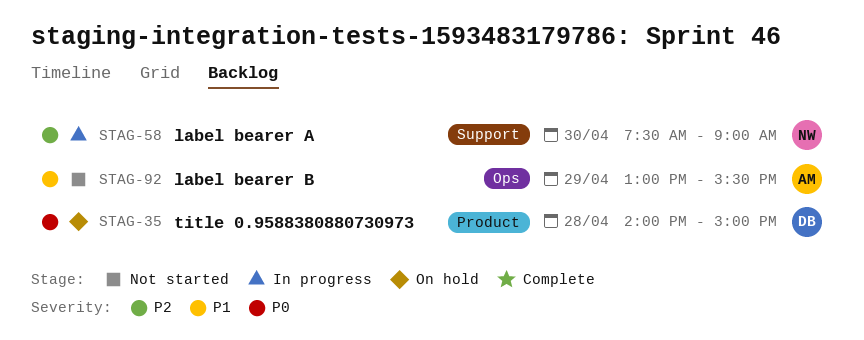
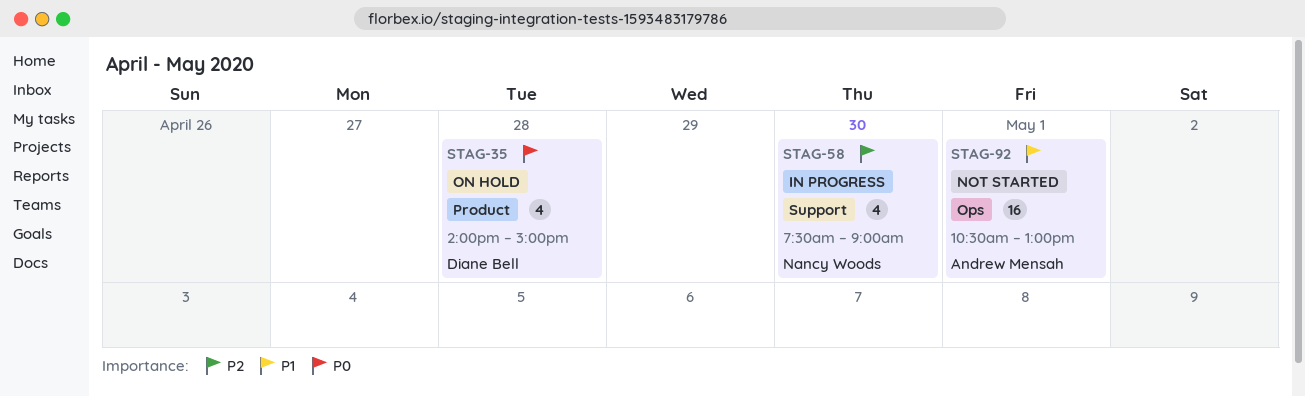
STAG-92, day: Apr 29 -> May 1
STAG-92, begins: 13:00 -> 10:30
STAG-92, ends: 15:30 -> 13:00

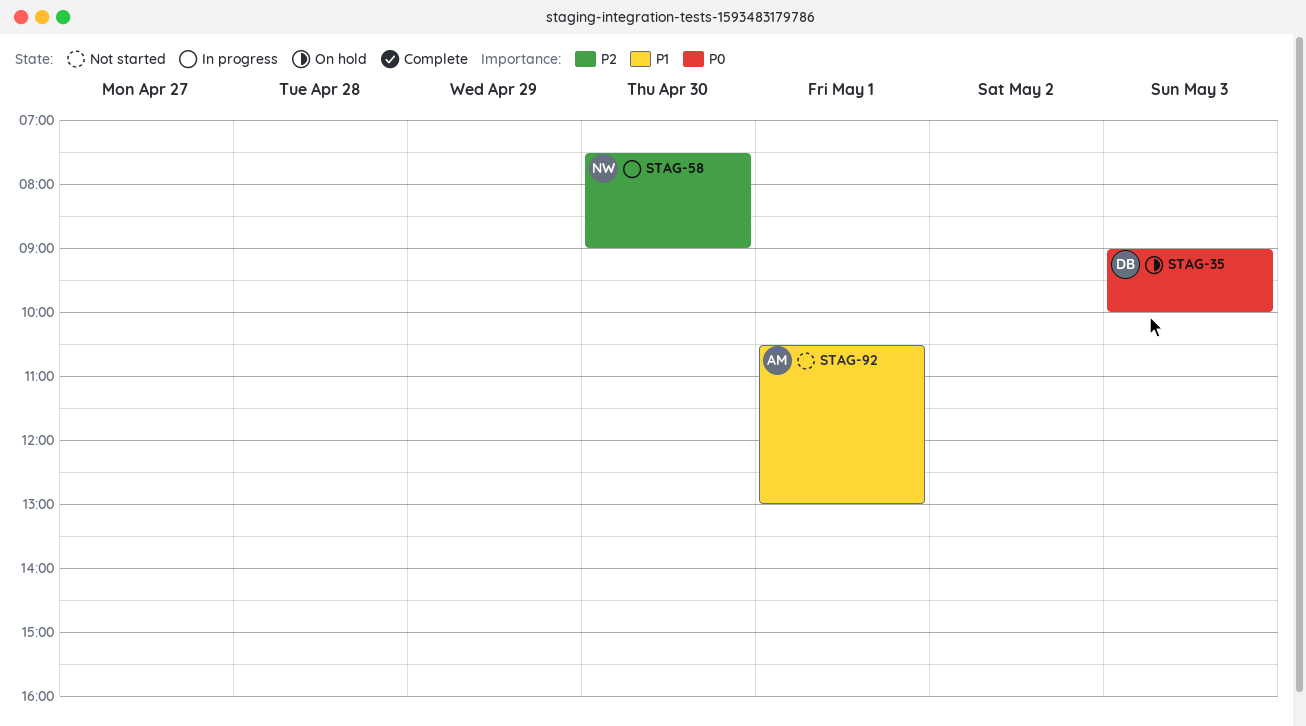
STAG-35, day: Apr 28 -> May 3
STAG-35, begins: 14:00 -> 09:00
STAG-35, ends: 15:00 -> 10:00

